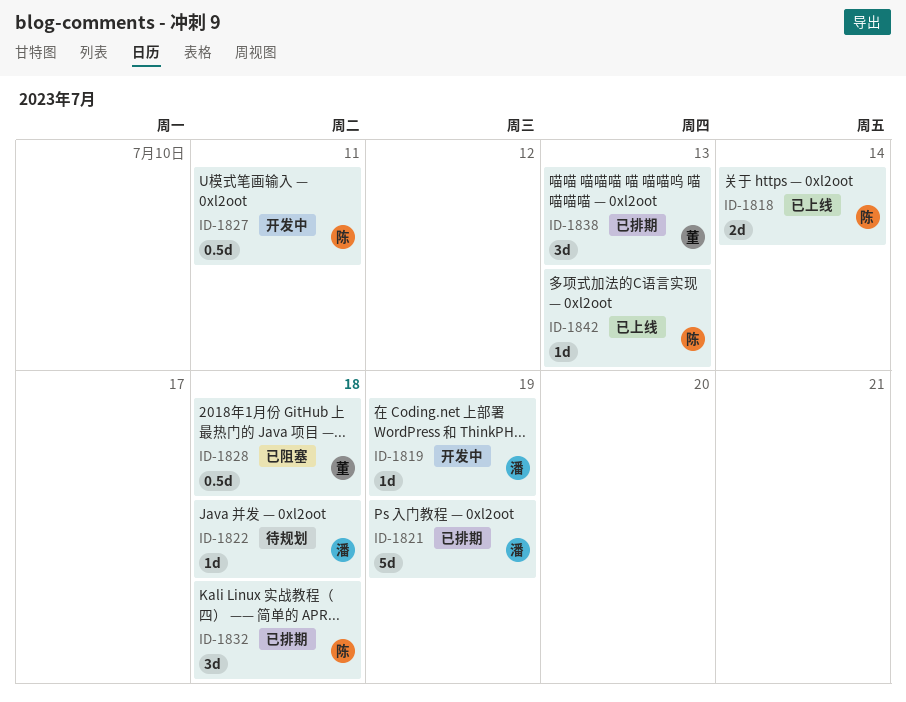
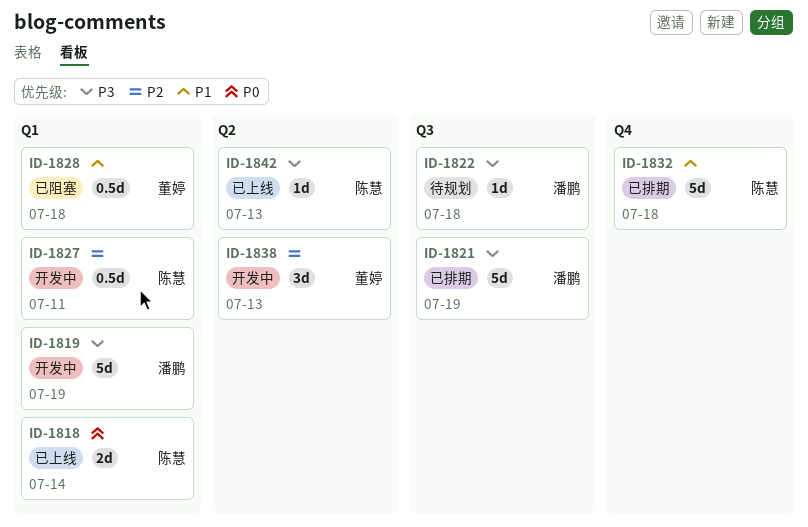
ID-1819, estimate: 1d -> 5d
ID-1832, estimate: 3d -> 5d
ID-1838, status: 已排期 -> 开发中

